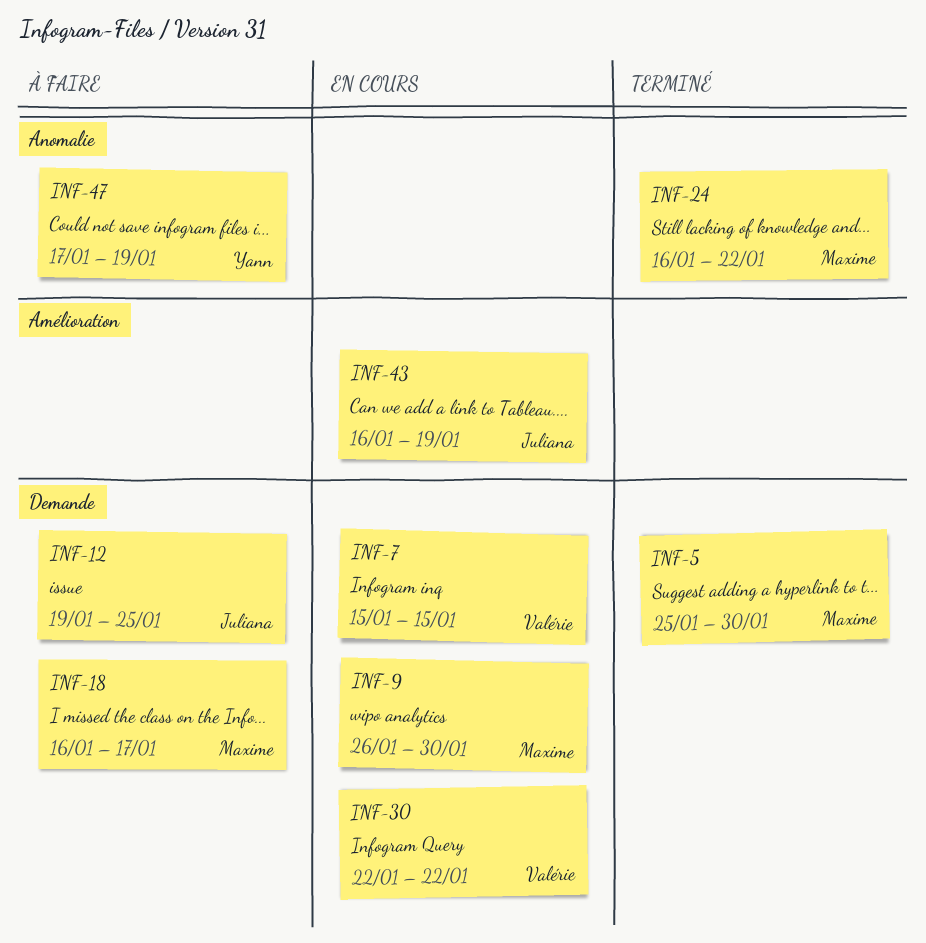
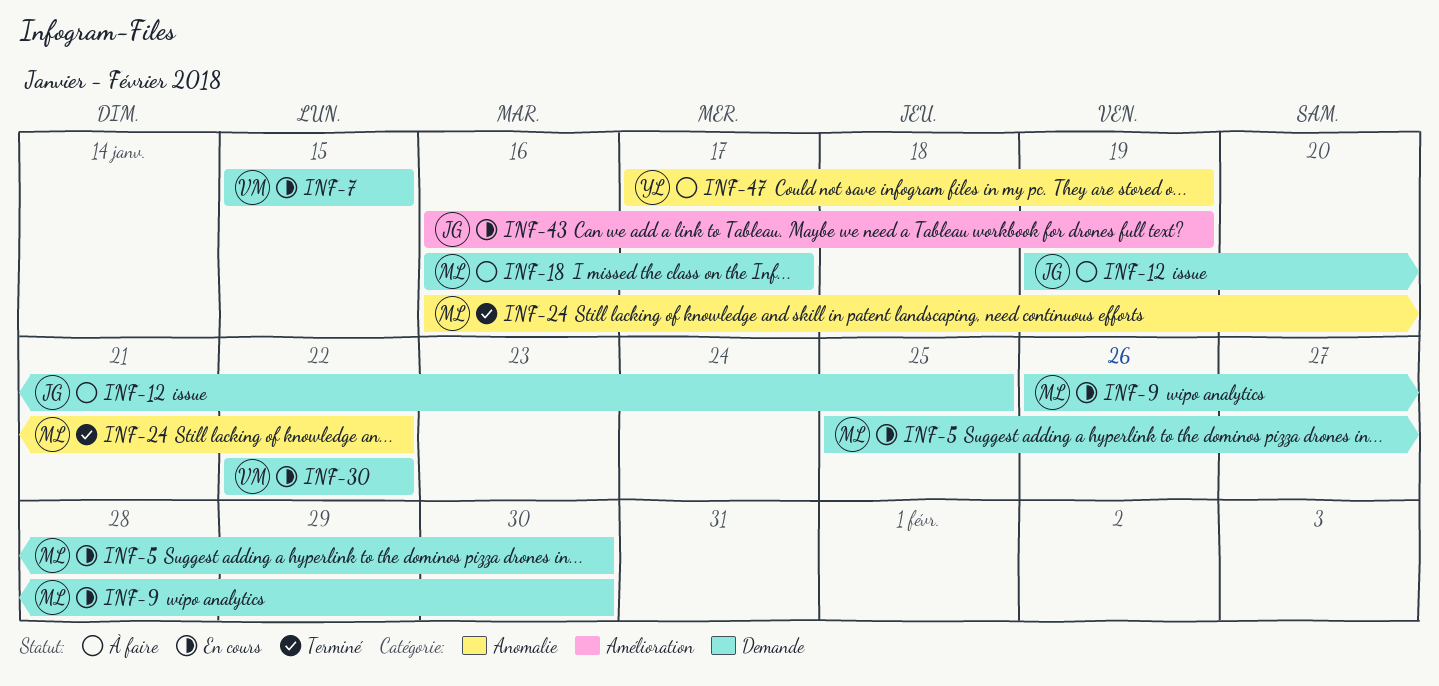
INF-5, status: Terminé -> En cours

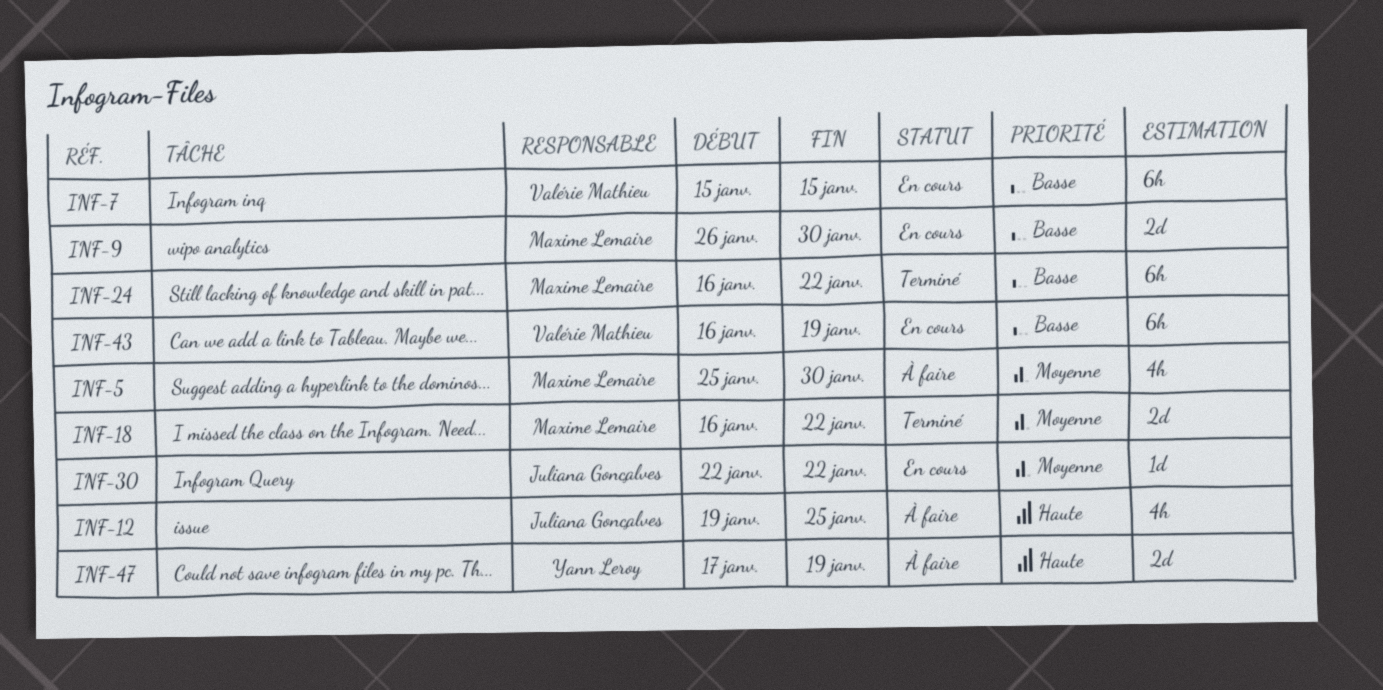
INF-5, status: En cours -> À faire
INF-18, status: À faire -> Terminé
INF-18, due: Jan 17 -> Jan 22
INF-30, owner: Valérie Mathieu -> Juliana Gonçalves
INF-43, owner: Juliana Gonçalves -> Valérie Mathieu

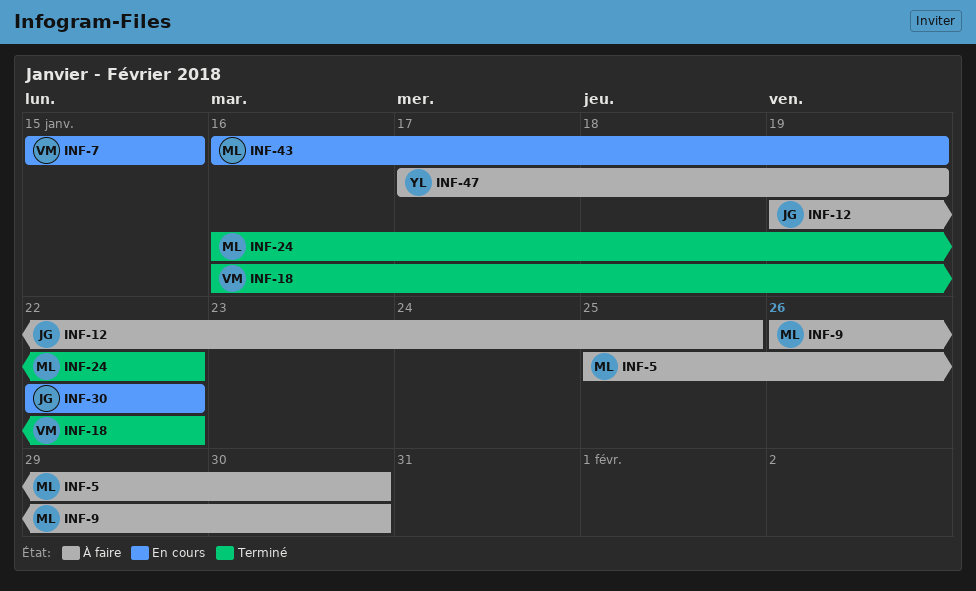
INF-9, status: En cours -> À faire
INF-18, owner: Maxime Lemaire -> Valérie Mathieu
INF-43, owner: Valérie Mathieu -> Maxime Lemaire

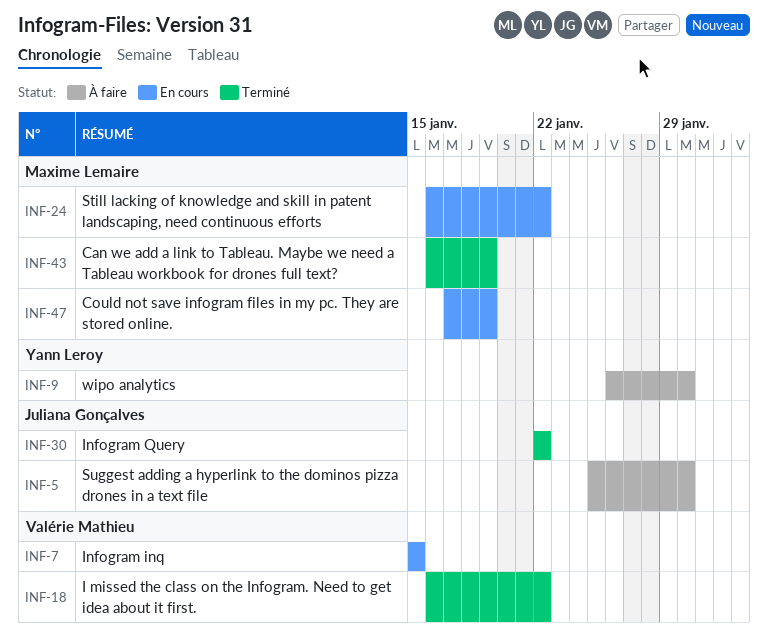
INF-5, owner: Maxime Lemaire -> Juliana Gonçalves
INF-9, owner: Maxime Lemaire -> Yann Leroy
INF-12: present -> none
INF-24, status: Terminé -> En cours
INF-30, status: En cours -> Terminé
INF-43, status: En cours -> Terminé
INF-47, status: À faire -> En cours
INF-47, owner: Yann Leroy -> Maxime Lemaire

